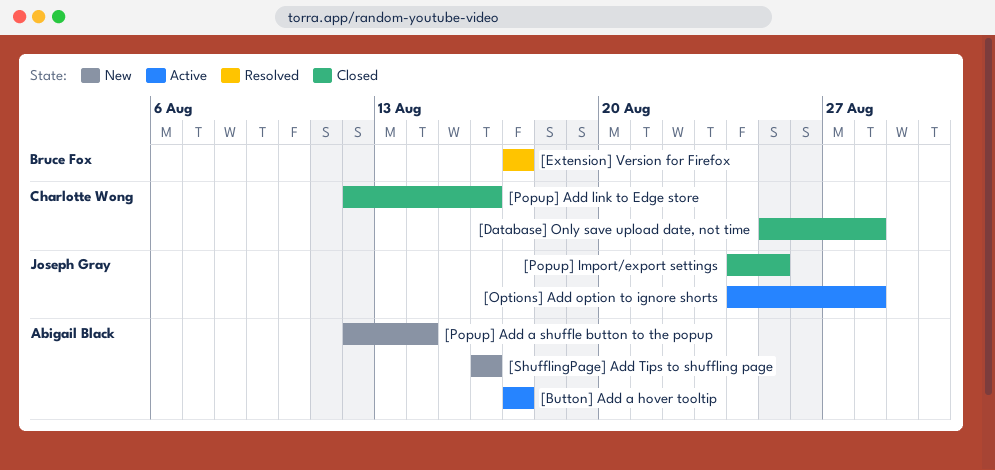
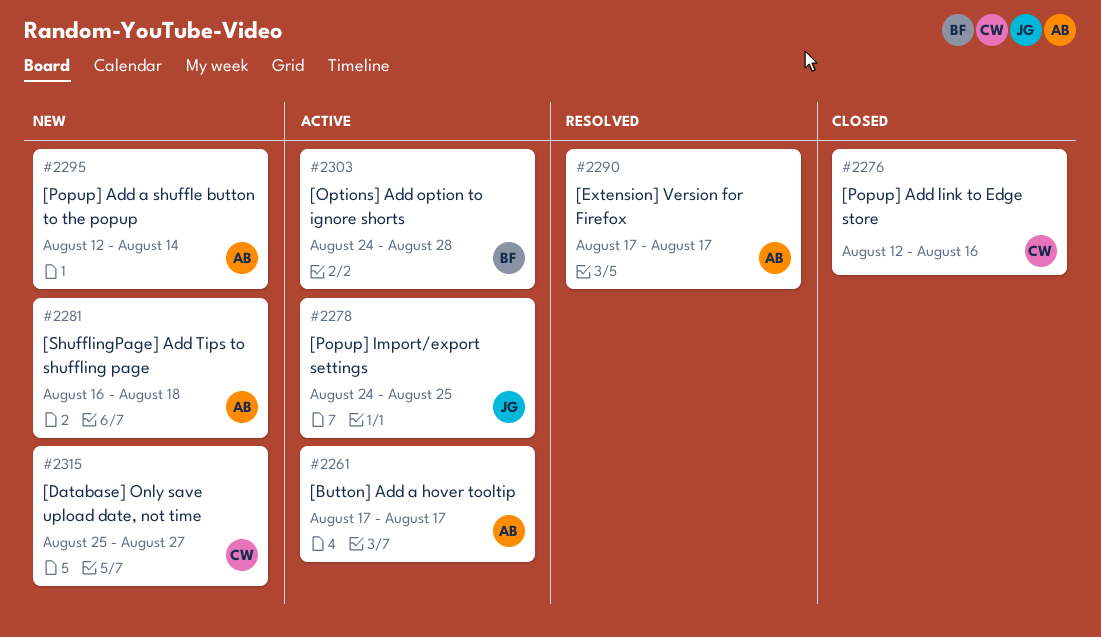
[Database] Only save upload date, not time, status: Closed -> New
[Database] Only save upload date, not time, due: Aug 28 -> Aug 27
[Extension] Version for Firefox, owner: Bruce Fox -> Abigail Black
[Options] Add option to ignore shorts, owner: Joseph Gray -> Bruce Fox
[Popup] Import/export settings, status: Closed -> Active
[ShufflingPage] Add Tips to shuffling page, due: Aug 16 -> Aug 18

